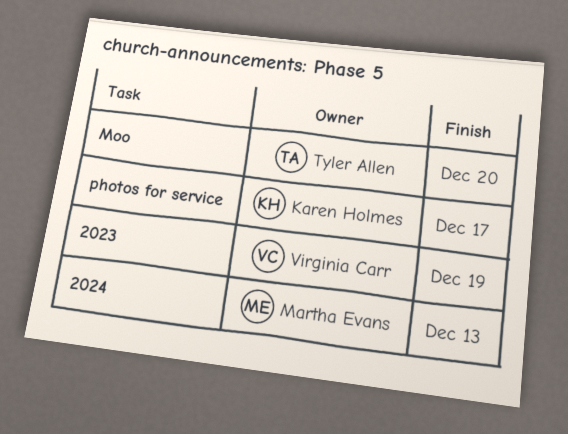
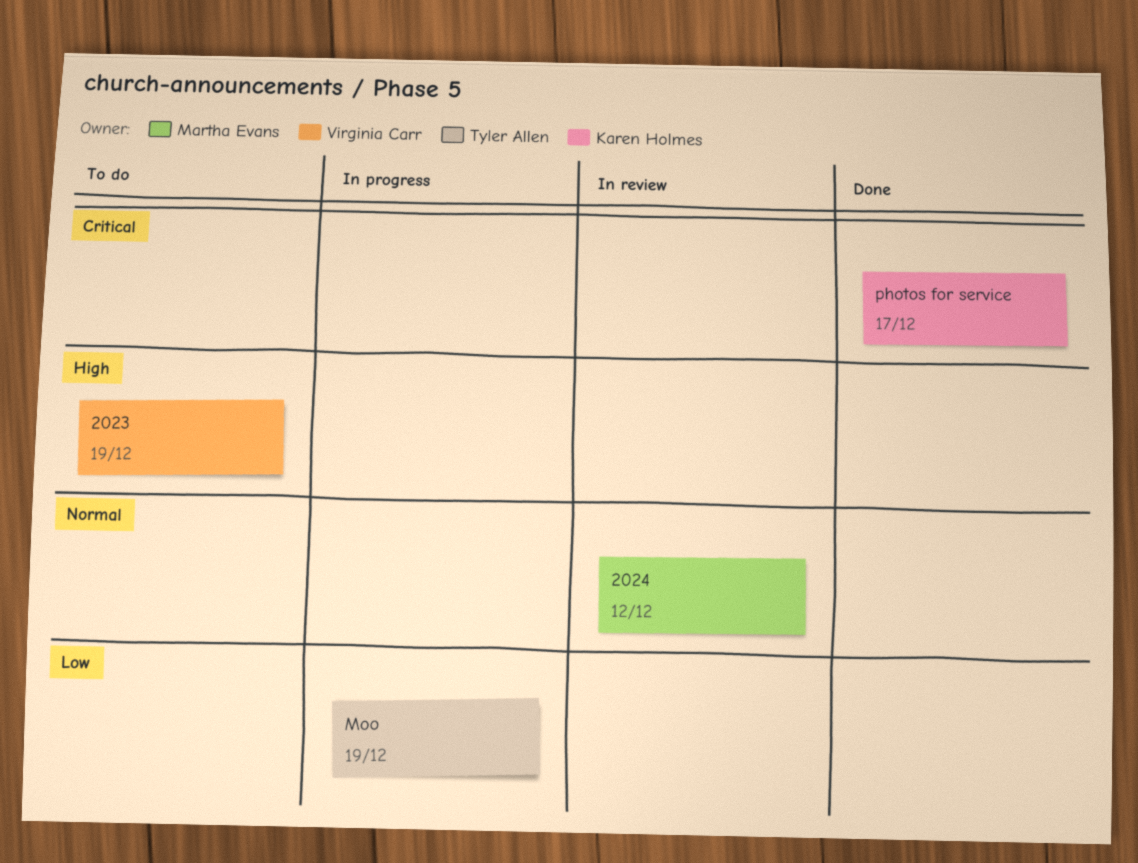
2024, due: Dec 13 -> Dec 12
Moo, due: Dec 20 -> Dec 19

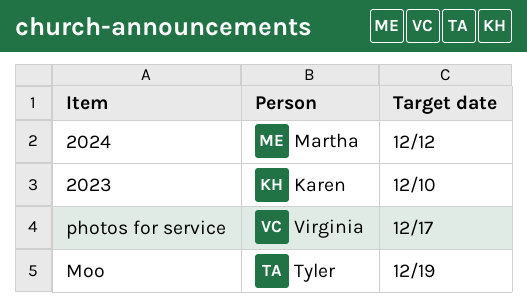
2023, owner: Virginia Carr -> Karen Holmes
2023, due: Dec 19 -> Dec 10
photos for service, owner: Karen Holmes -> Virginia Carr

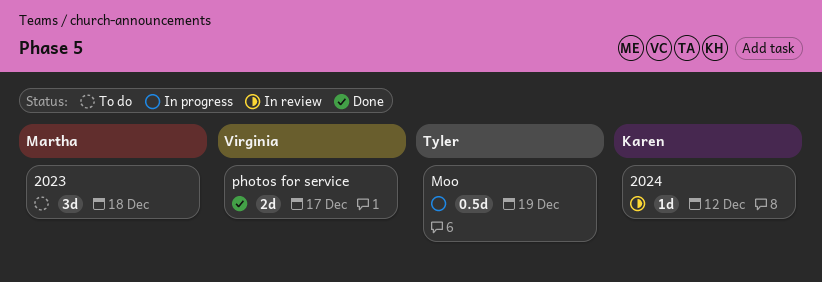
2023, owner: Karen -> Martha
2023, due: Dec 10 -> Dec 18
2024, owner: Martha -> Karen

